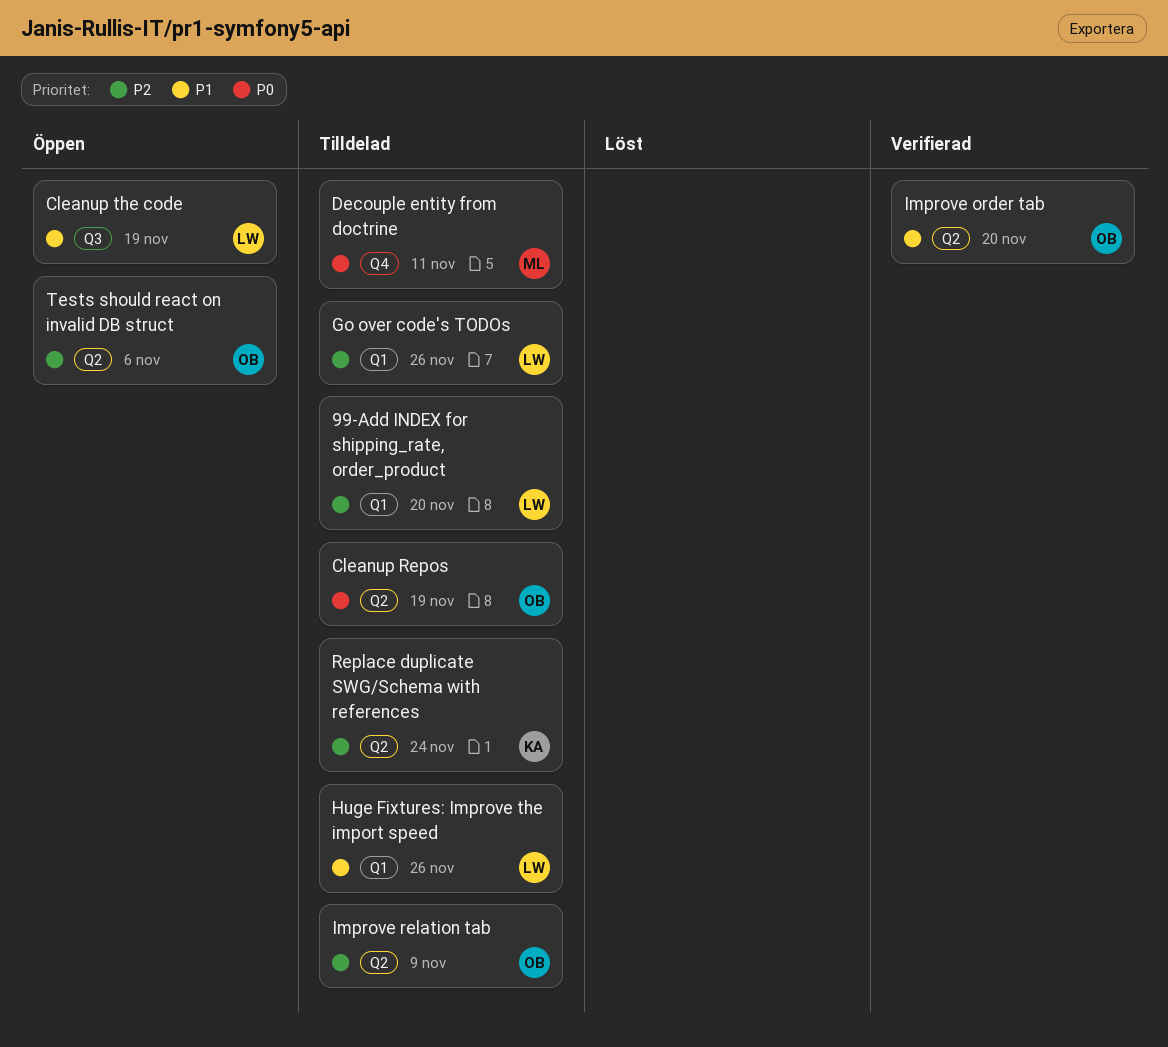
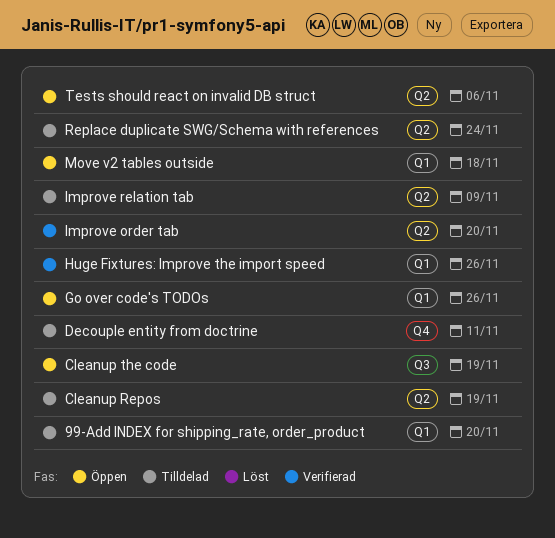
Go over code's TODOs, status: Tilldelad -> Öppen
Huge Fixtures: Improve the import speed, status: Tilldelad -> Verifierad
Move v2 tables outside: none -> present

